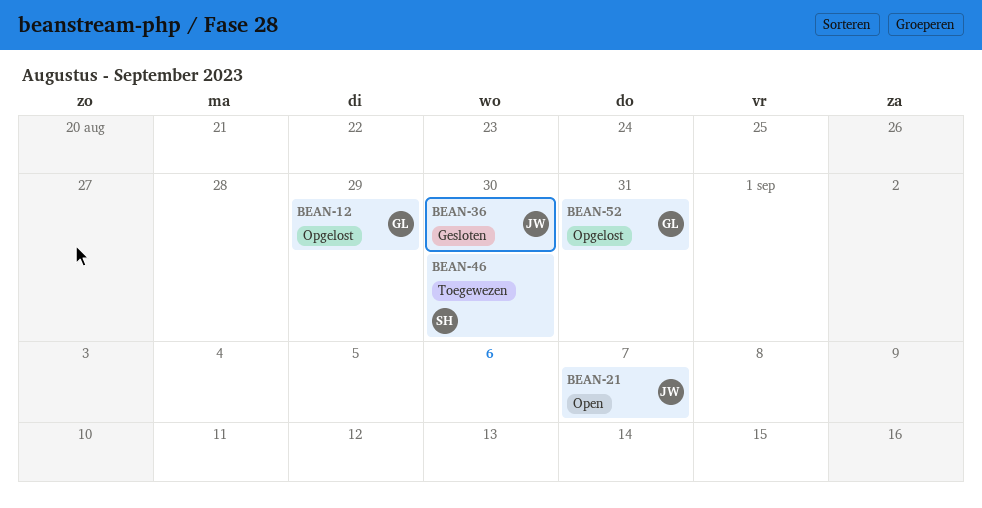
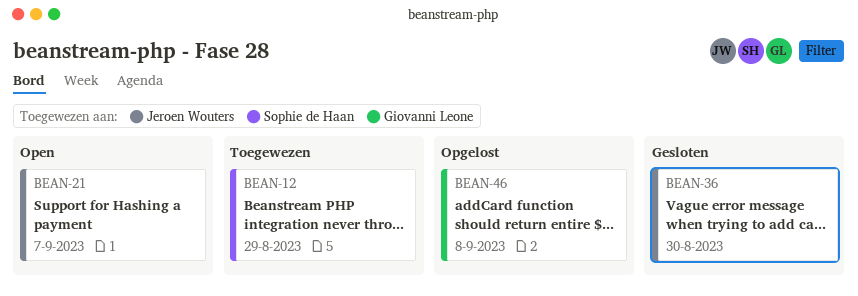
BEAN-12, status: Opgelost -> Toegewezen
BEAN-12, owner: Giovanni Leone -> Sophie de Haan
BEAN-46, status: Toegewezen -> Opgelost
BEAN-46, owner: Sophie de Haan -> Giovanni Leone
BEAN-46, due: Aug 30 -> Sep 8
BEAN-52: present -> none

